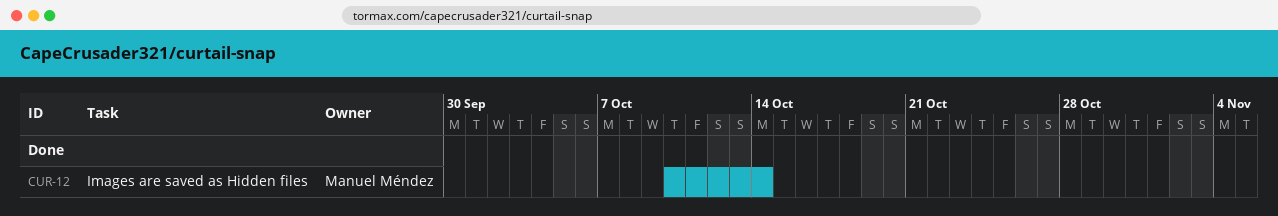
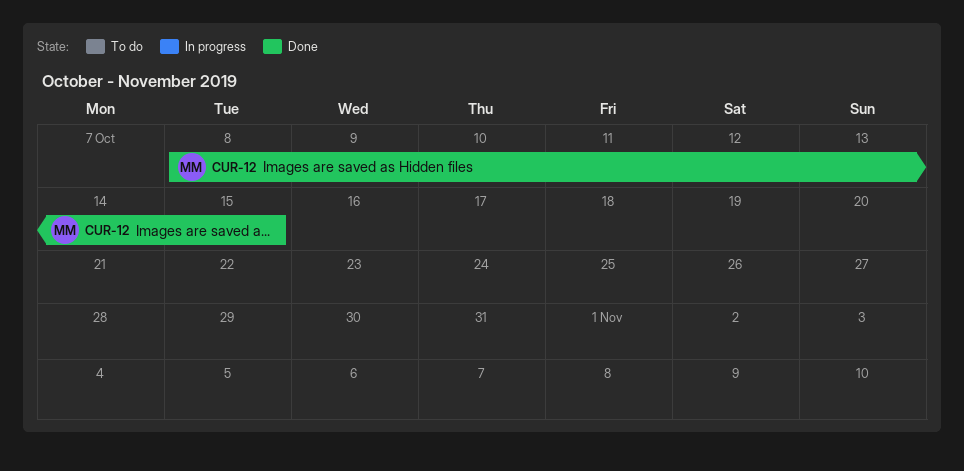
CUR-12, start: Oct 10 -> Oct 8
CUR-12, due: Oct 14 -> Oct 15

